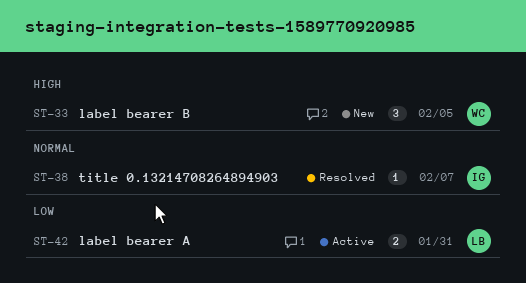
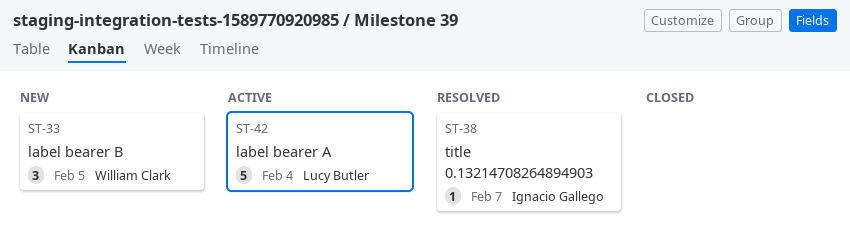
ST-42, estimate: 2 -> 5
ST-42, due: Jan 31 -> Feb 4

